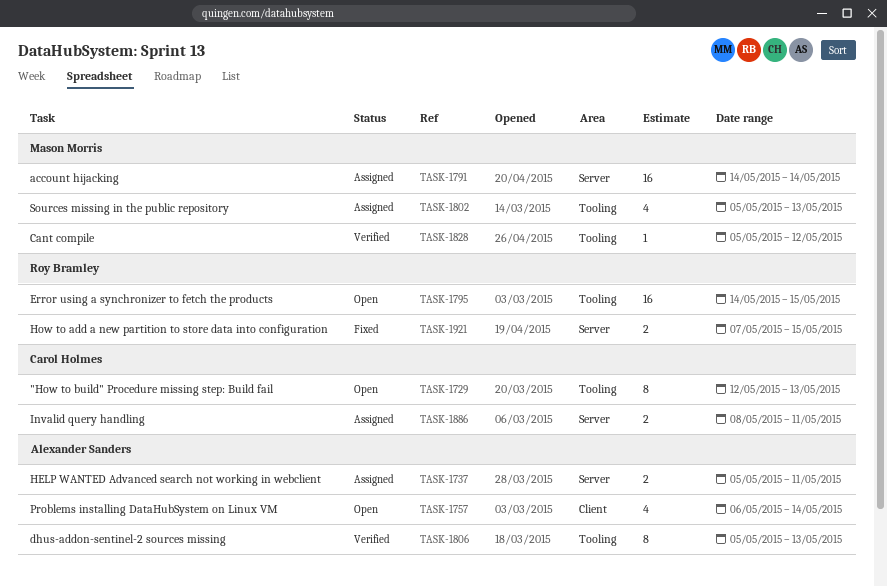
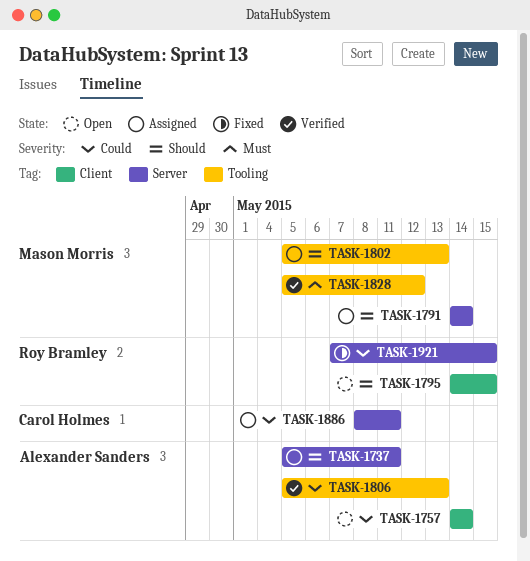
TASK-1729: present -> none
TASK-1757, start: May 6 -> May 14
TASK-1795, label: Tooling -> Client

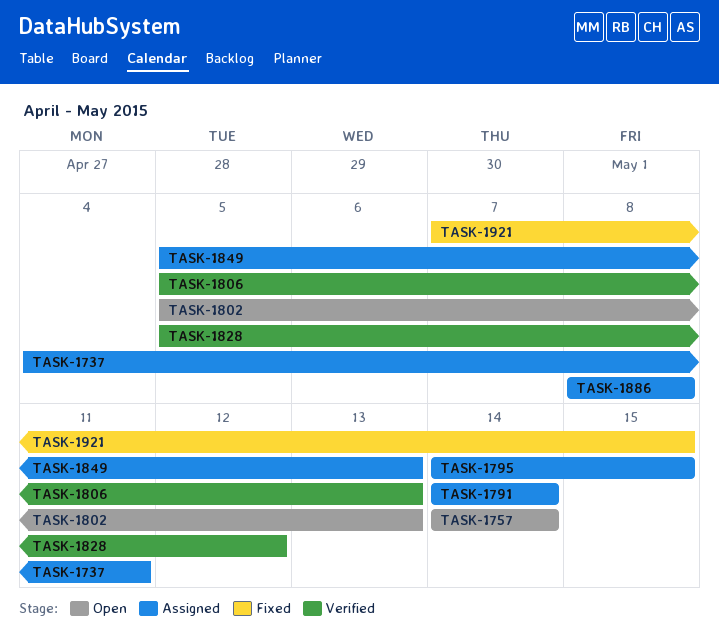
TASK-1737, start: May 5 -> May 4
TASK-1795, status: Open -> Assigned
TASK-1802, status: Assigned -> Open
TASK-1849: none -> present
TASK-1886, due: May 11 -> May 8

